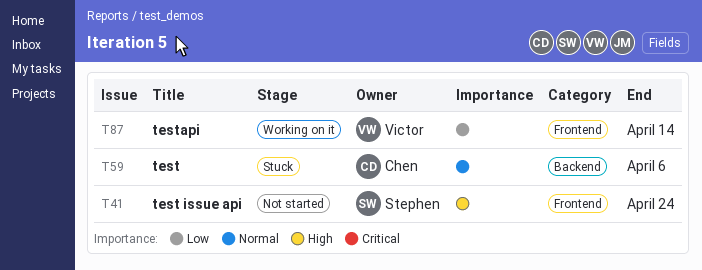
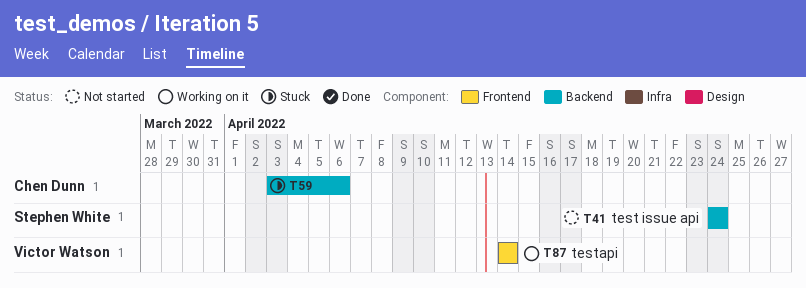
T41, label: Frontend -> Backend

